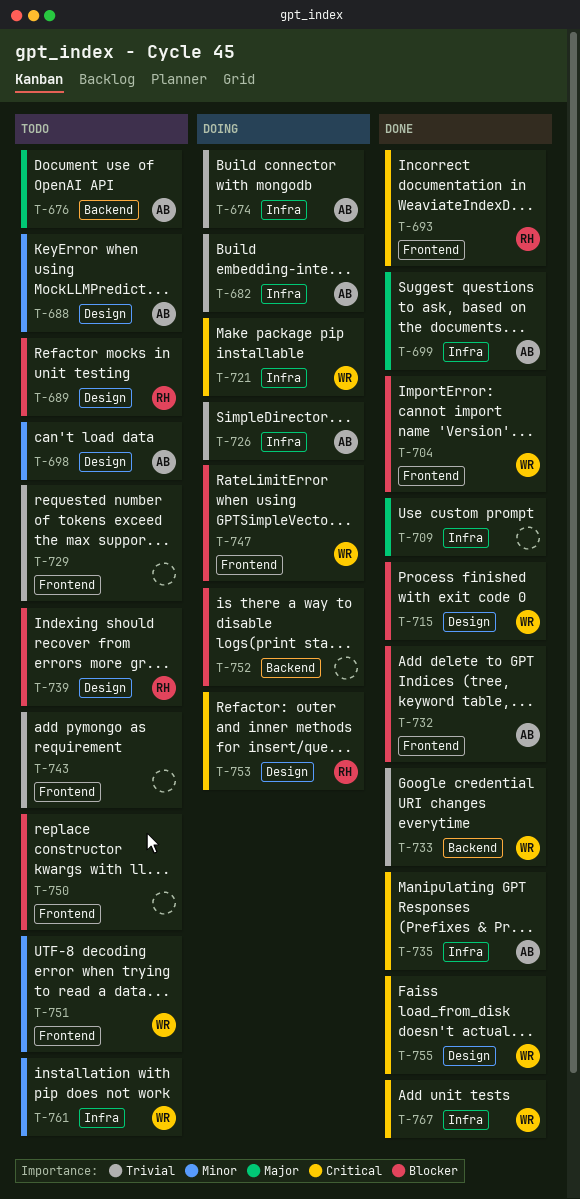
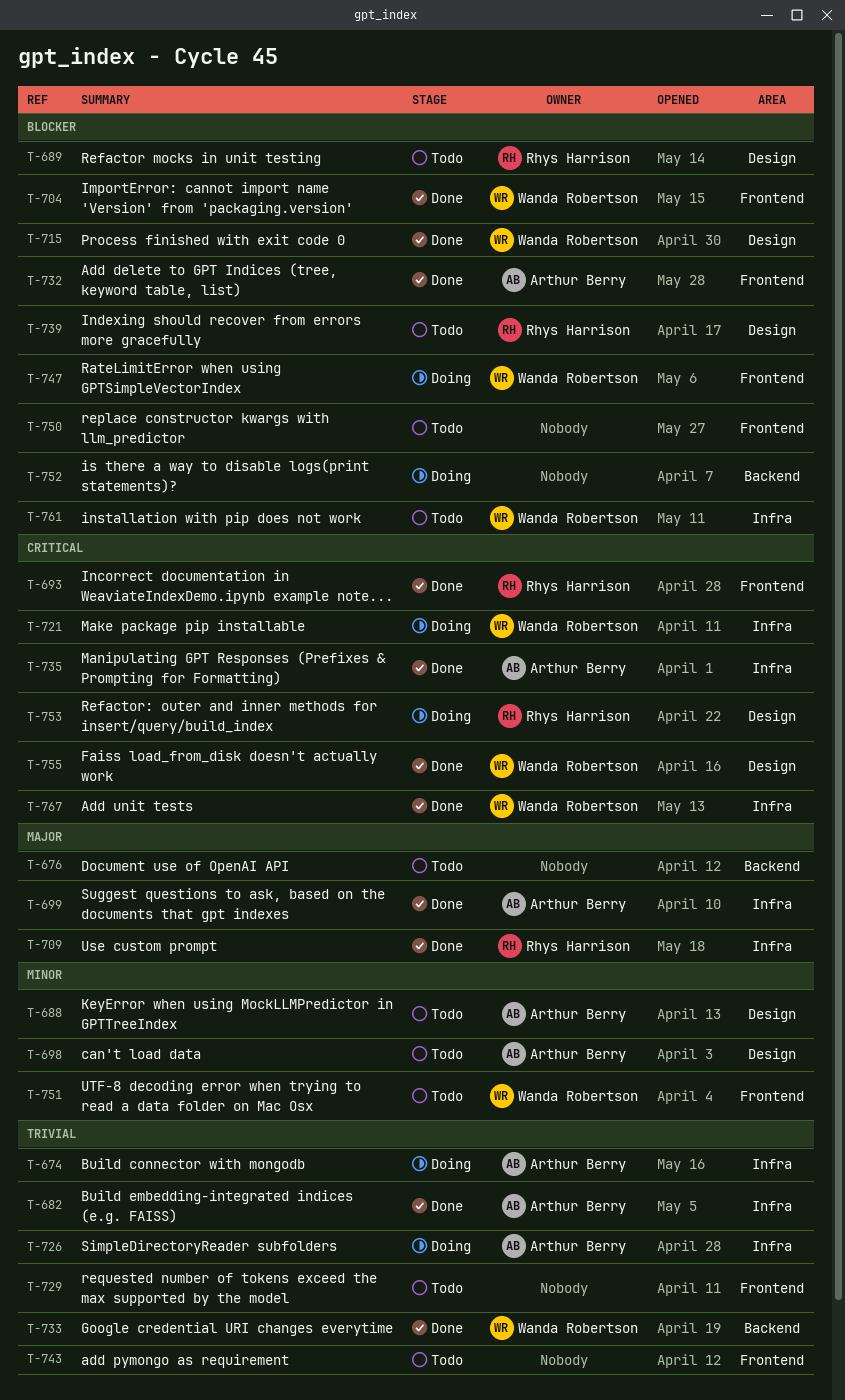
T-676, owner: Arthur Berry -> none
T-682, status: Doing -> Done
T-709, owner: none -> Rhys Harrison
T-761, priority: Minor -> Blocker

